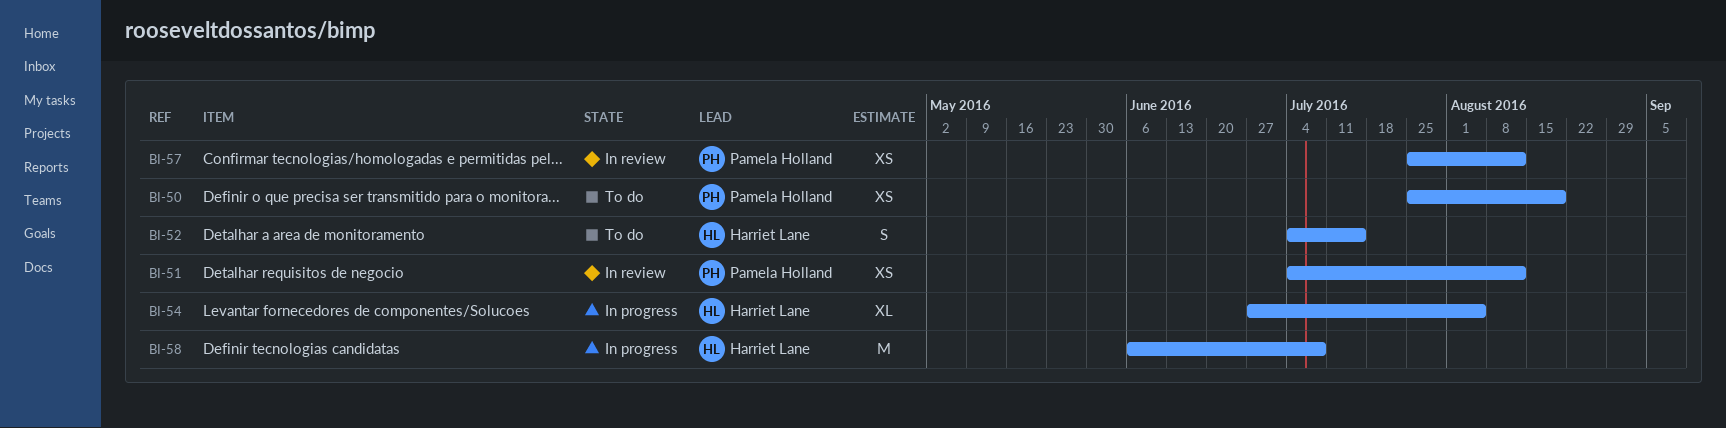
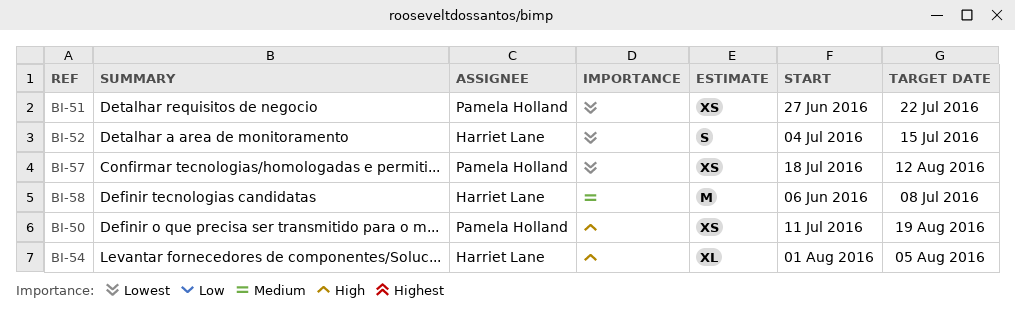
BI-50, start: Jul 25 -> Jul 11
BI-51, start: Jul 4 -> Jun 27
BI-51, due: Aug 12 -> Jul 22
BI-54, start: Jun 27 -> Aug 1
BI-57, start: Jul 25 -> Jul 18

